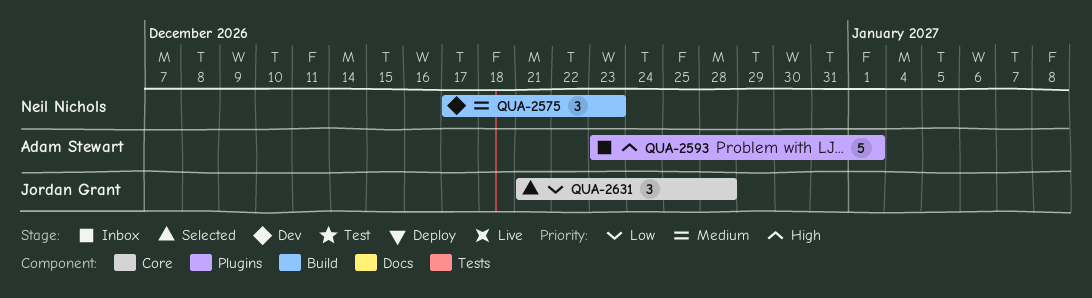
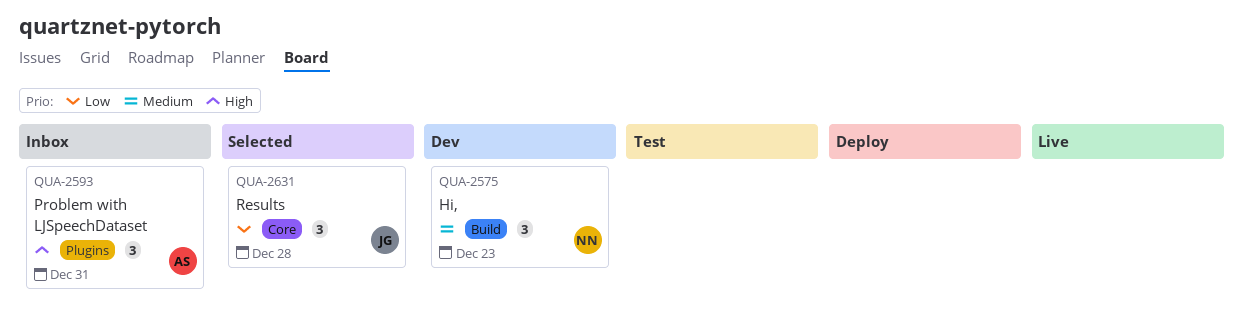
QUA-2593, estimate: 5 -> 3
QUA-2593, due: Jan 1 -> Dec 31

